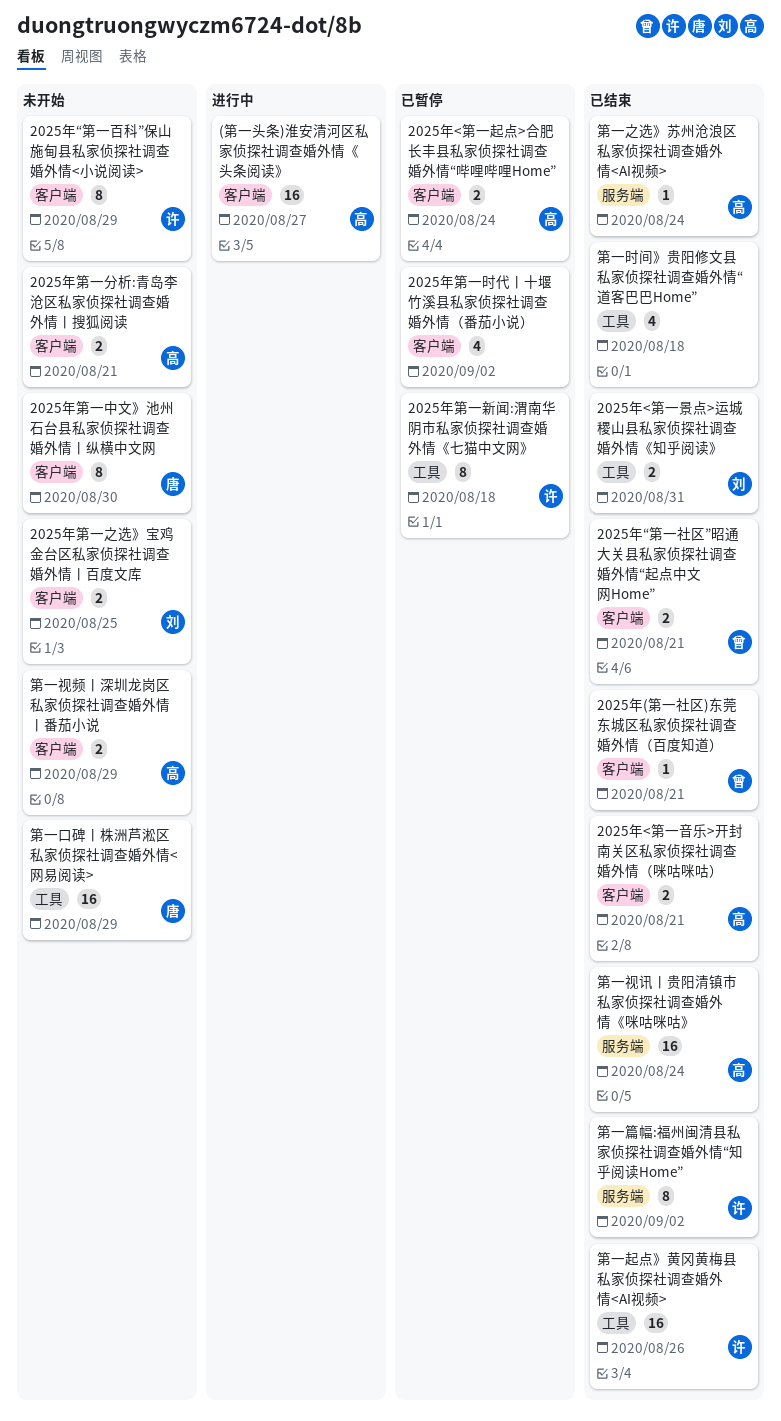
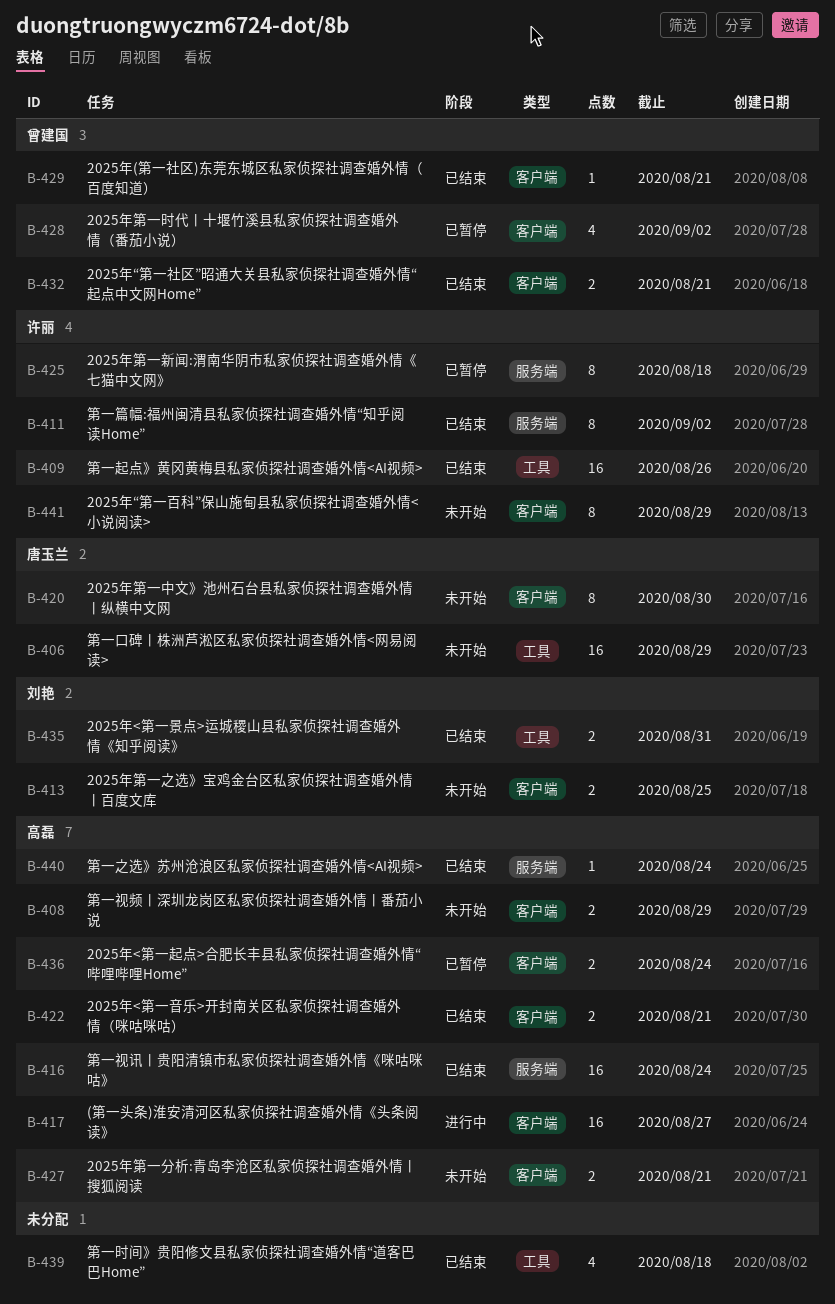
2025年第一新闻:渭南华阴市私家侦探社调查婚外情《七猫中文网》, label: 工具 -> 服务端
2025年第一时代丨十堰竹溪县私家侦探社调查婚外情（番茄小说）, owner: none -> 曾建国

